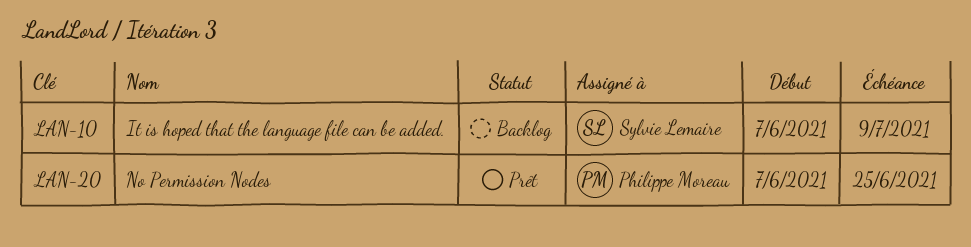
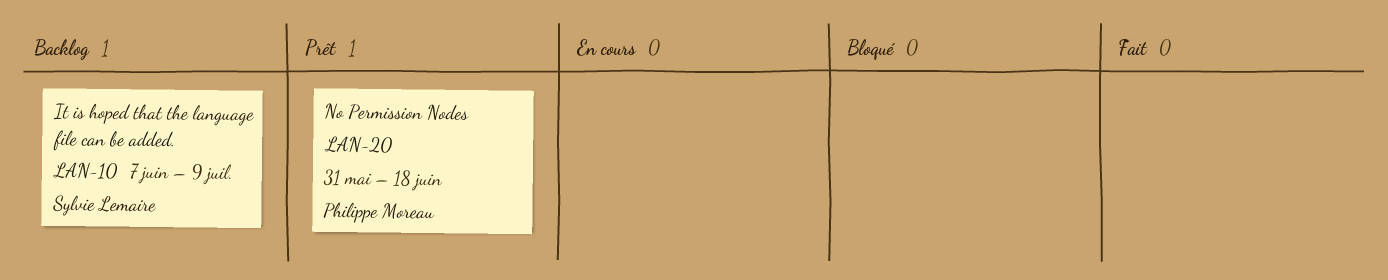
LAN-20, start: Jun 7 -> May 31
LAN-20, due: Jun 25 -> Jun 18

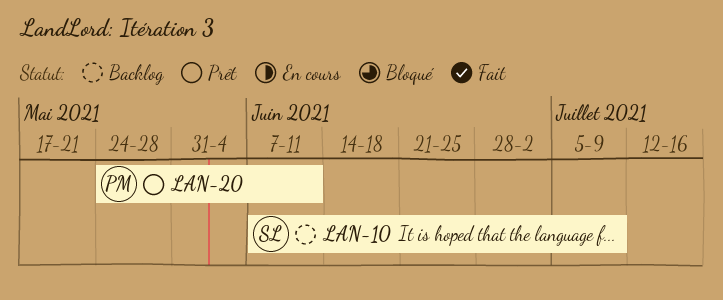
LAN-20, start: May 31 -> May 24
LAN-20, due: Jun 18 -> Jun 11

